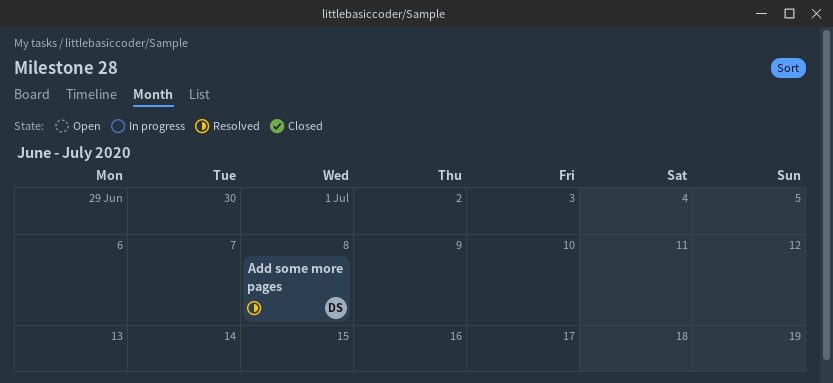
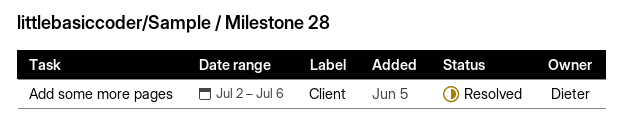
Add some more pages, due: Jul 8 -> Jul 6

